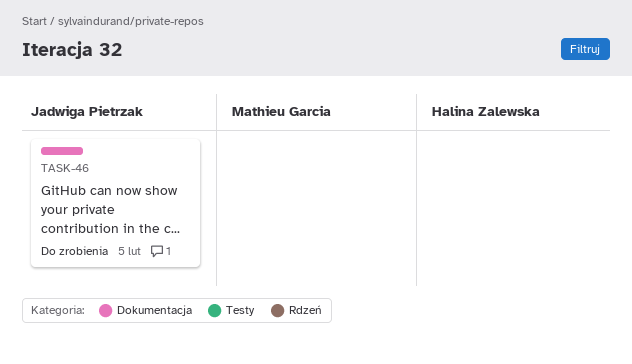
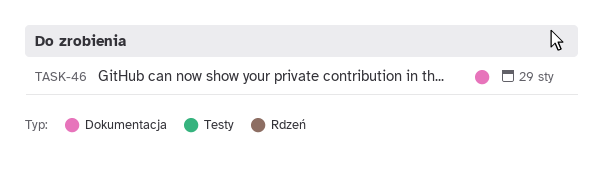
TASK-46, due: Feb 5 -> Jan 29

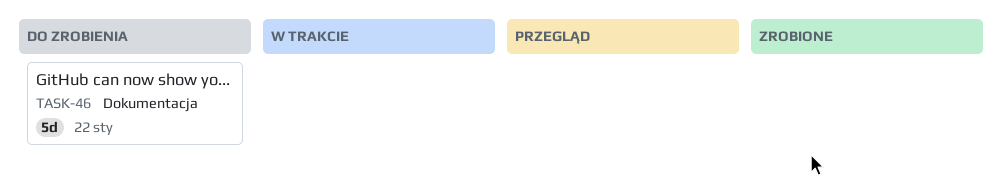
TASK-46, due: Jan 29 -> Jan 22

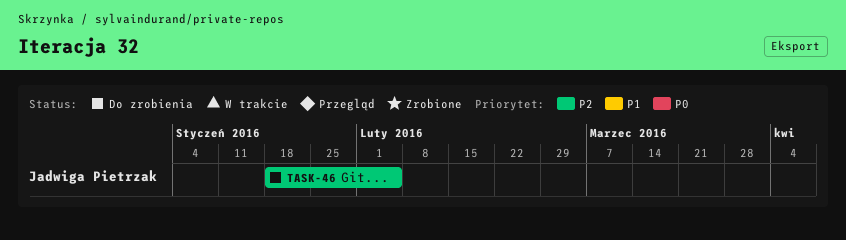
TASK-46, due: Jan 22 -> Feb 5

